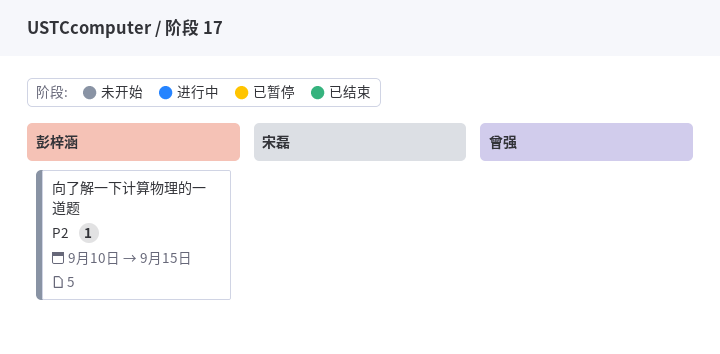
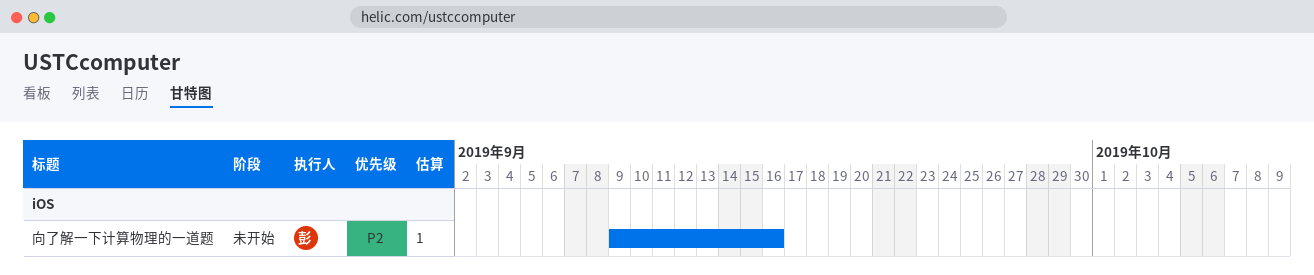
向了解一下计算物理的一道题, start: Sep 10 -> Sep 9
向了解一下计算物理的一道题, due: Sep 15 -> Sep 16

